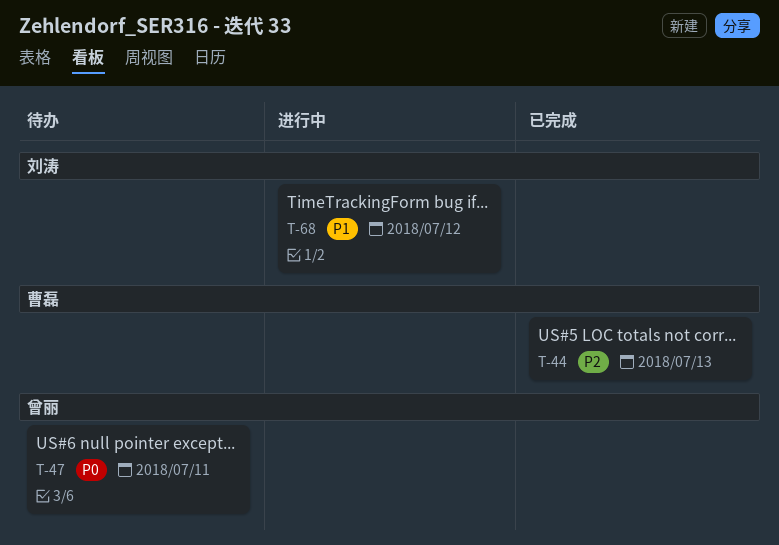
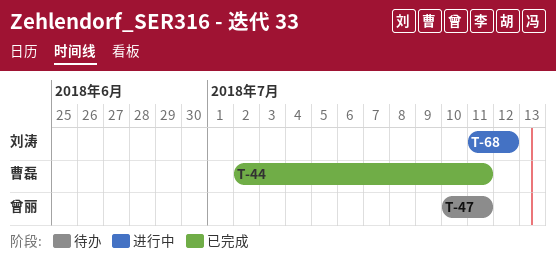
T-44, due: Jul 13 -> Jul 11

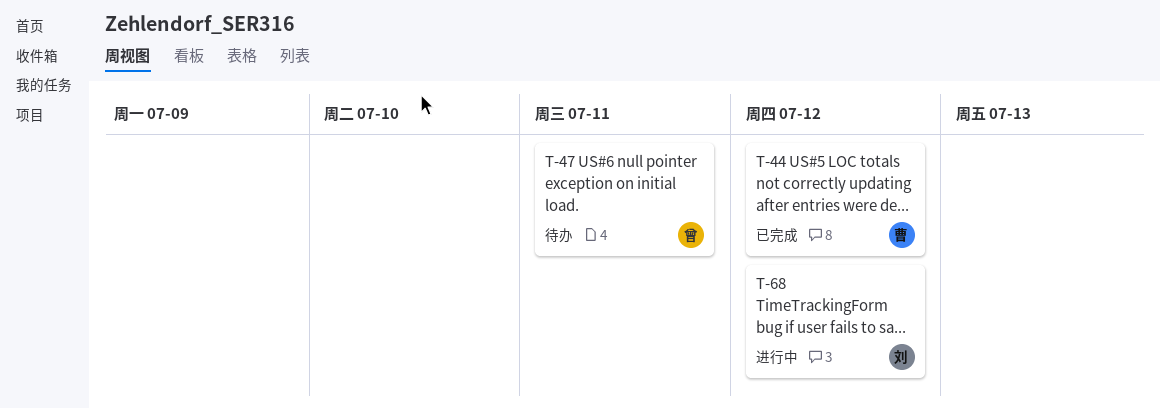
T-44, due: Jul 11 -> Jul 12

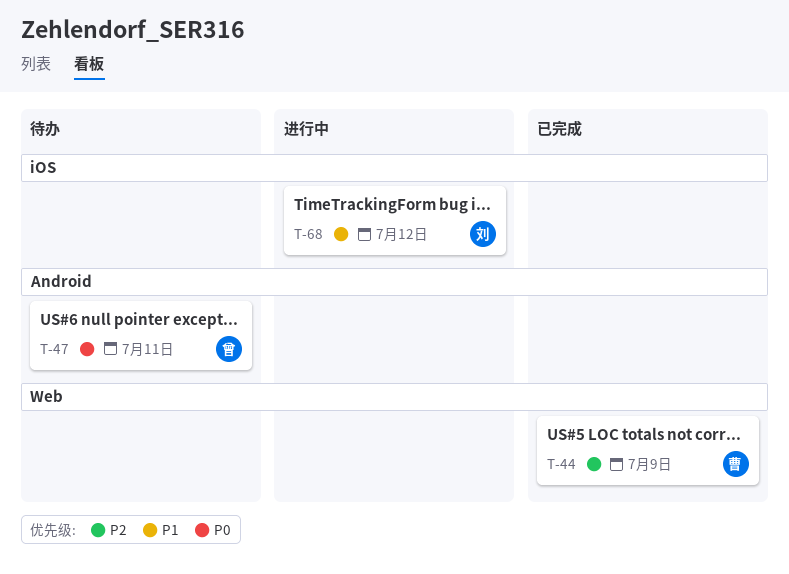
T-44, due: Jul 12 -> Jul 9

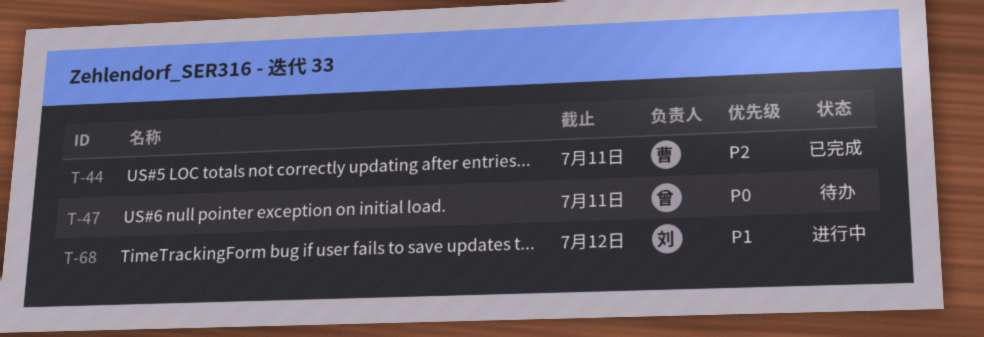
T-44, due: Jul 9 -> Jul 11

